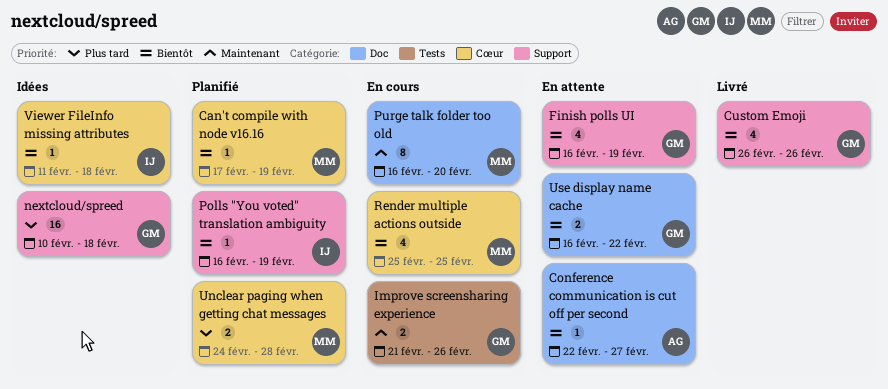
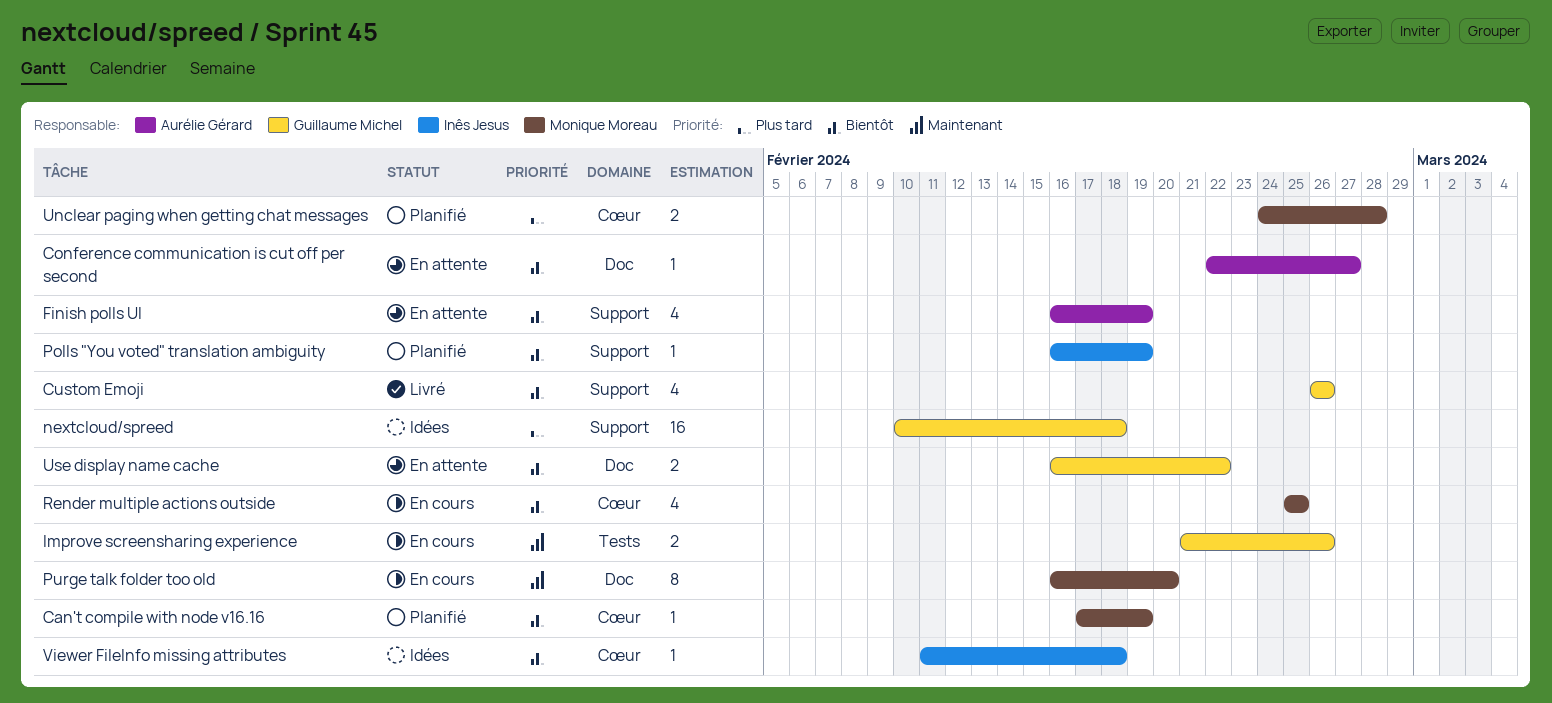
Finish polls UI, owner: Guillaume Michel -> Aurélie Gérard

